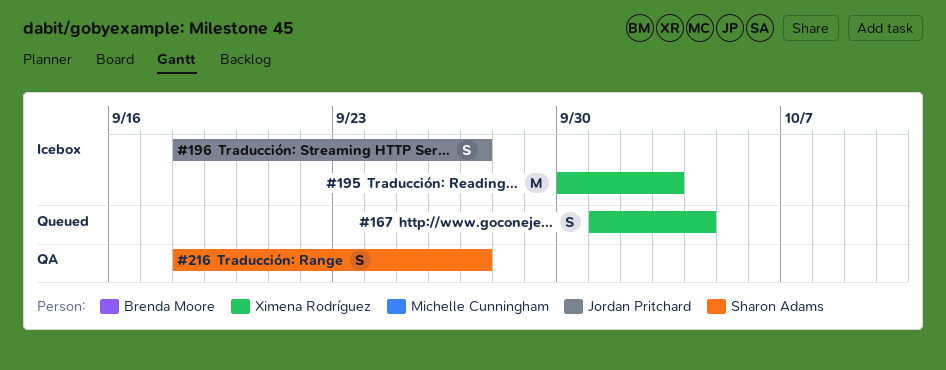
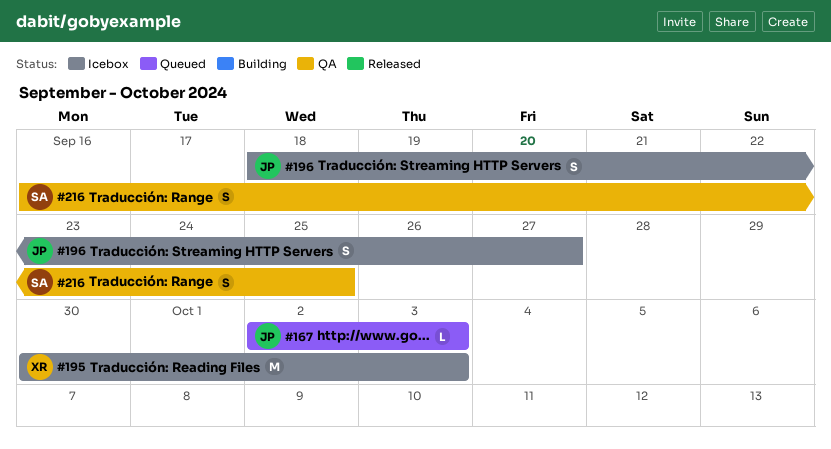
#167, owner: Ximena Rodríguez -> Jordan Pritchard
#167, estimate: S -> L
#167, start: Oct 1 -> Oct 2
#167, due: Oct 4 -> Oct 3
#216, start: Sep 18 -> Sep 16
#216, due: Sep 27 -> Sep 25

